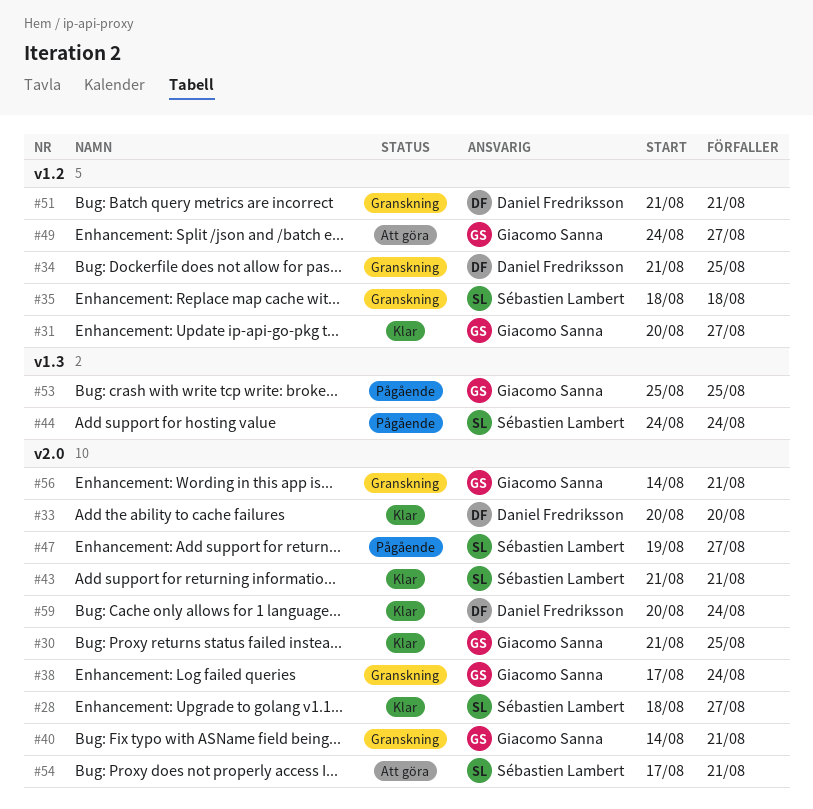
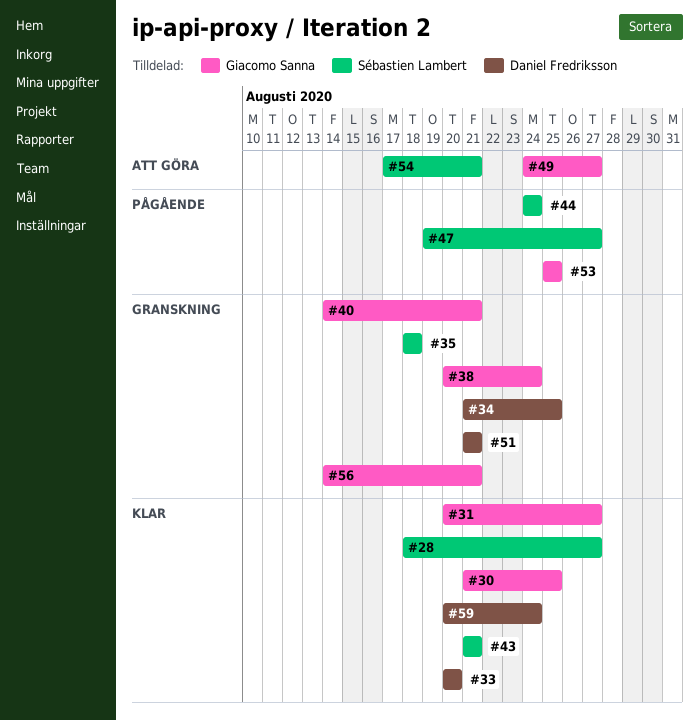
#38, start: Aug 17 -> Aug 20

